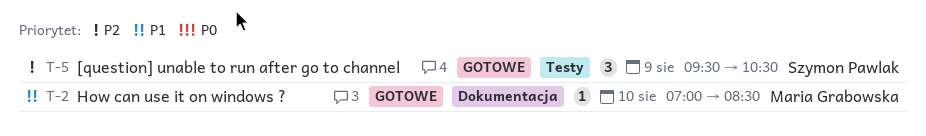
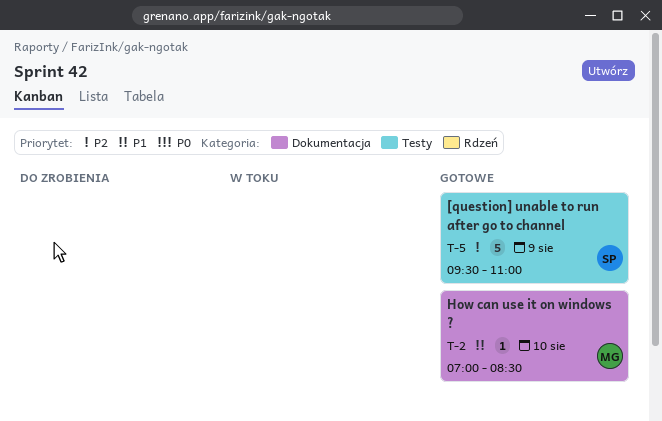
T-5, estimate: 3 -> 5
T-5, ends: 10:30 -> 11:00

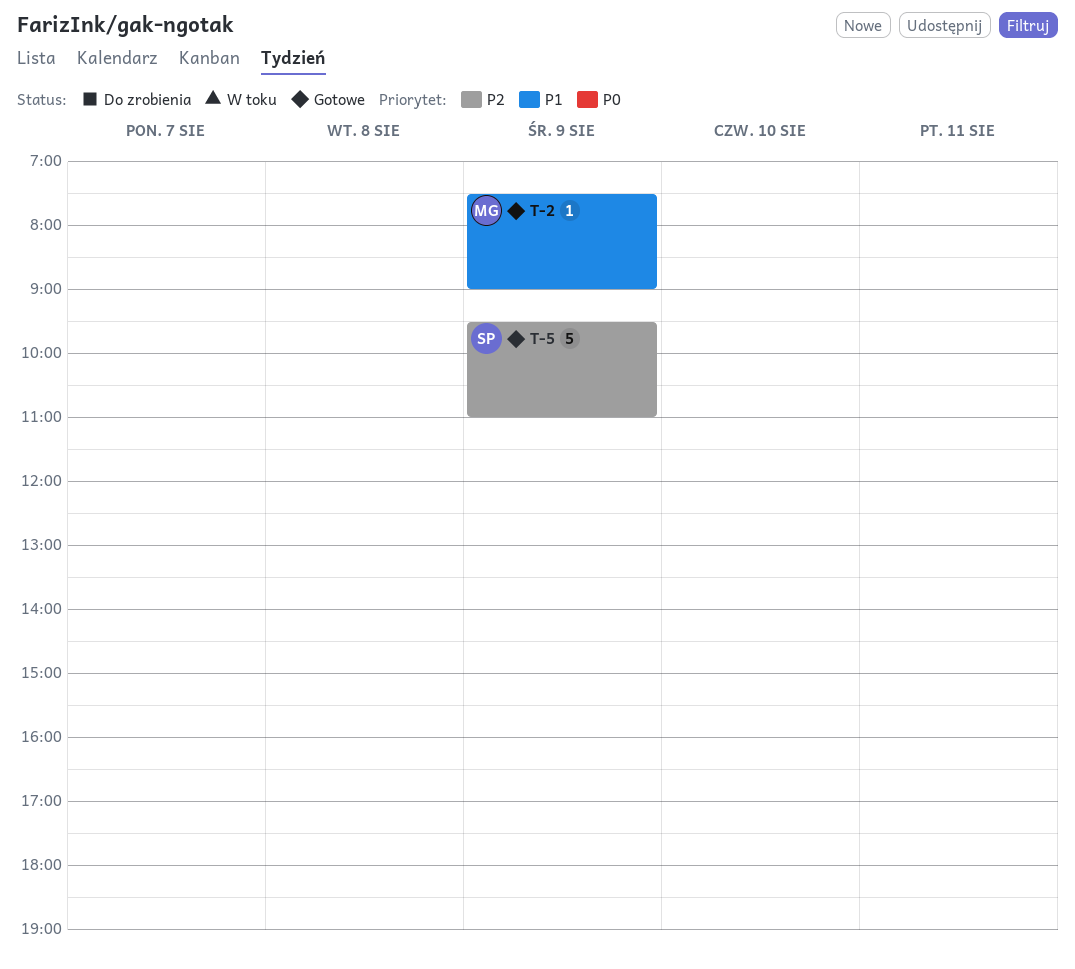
T-2, day: Aug 10 -> Aug 9
T-2, begins: 07:00 -> 07:30
T-2, ends: 08:30 -> 09:00

